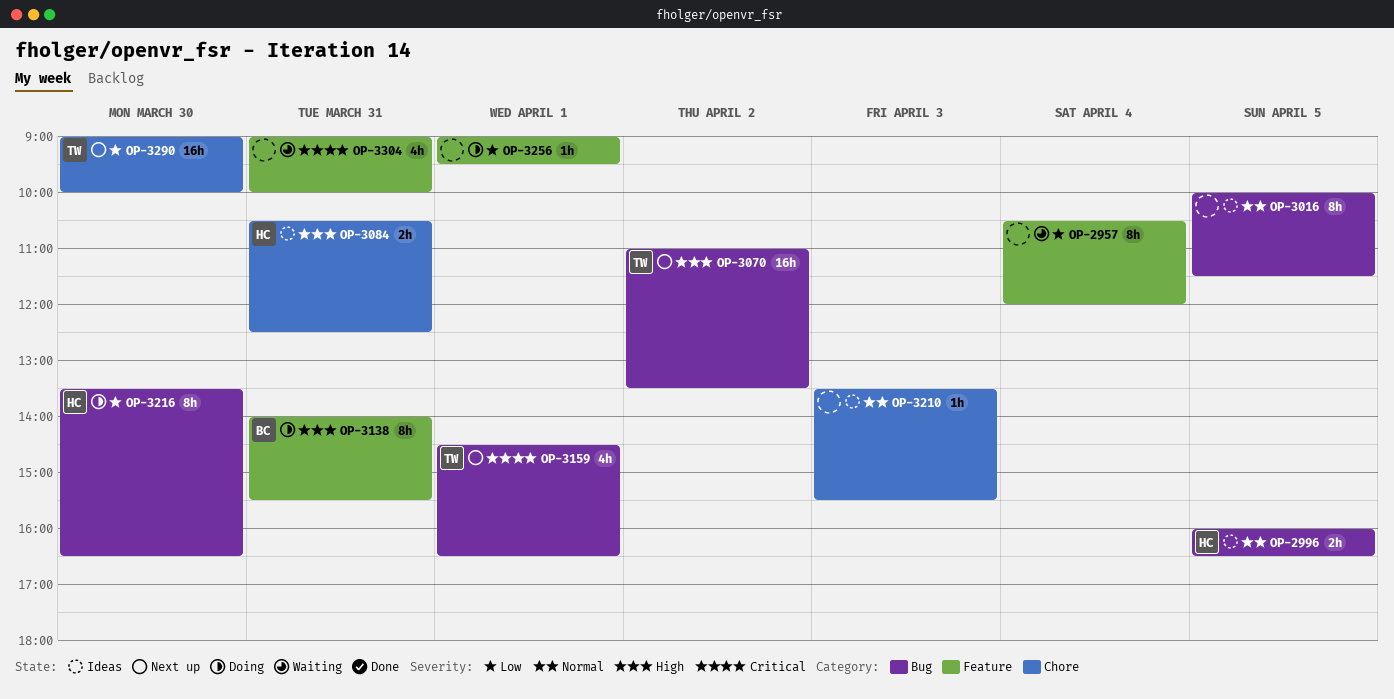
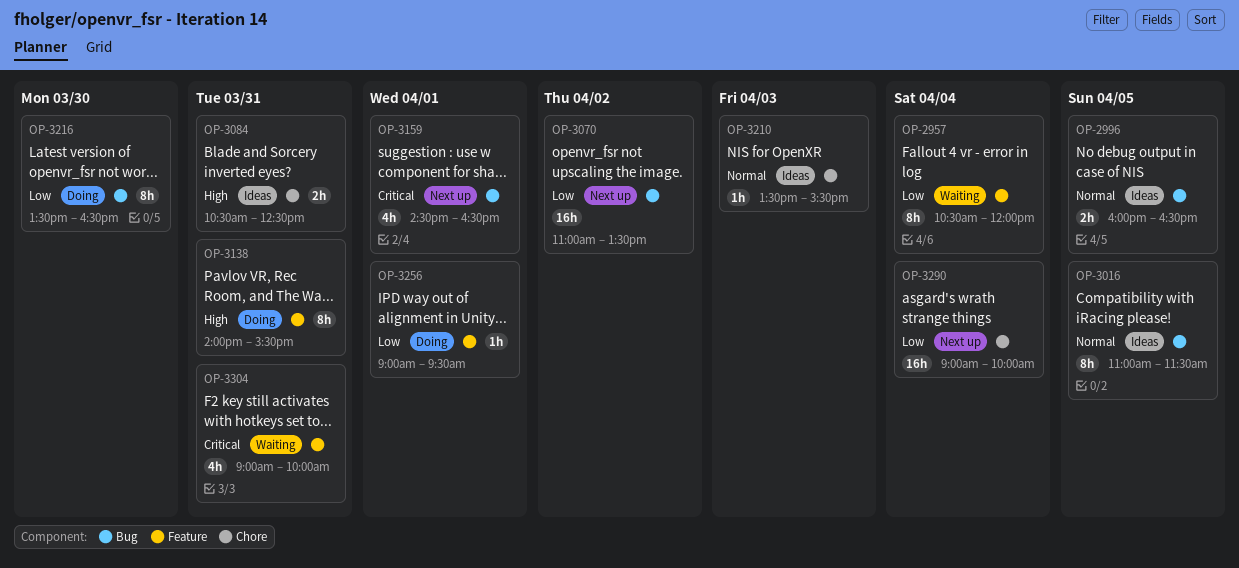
OP-3016, begins: 10:00 -> 11:00
OP-3070, priority: High -> Low
OP-3290, day: Mar 30 -> Apr 4

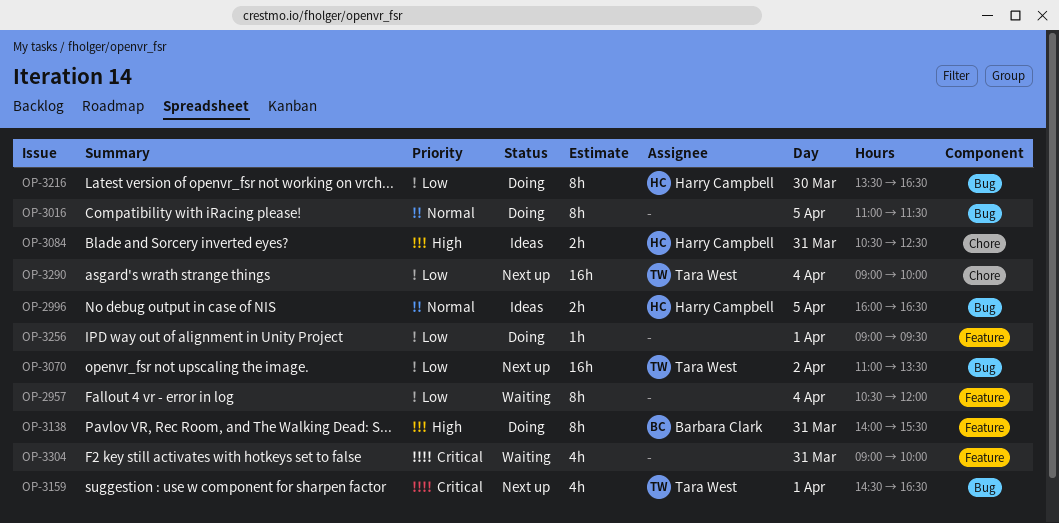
OP-3016, status: Ideas -> Doing
OP-3210: present -> none

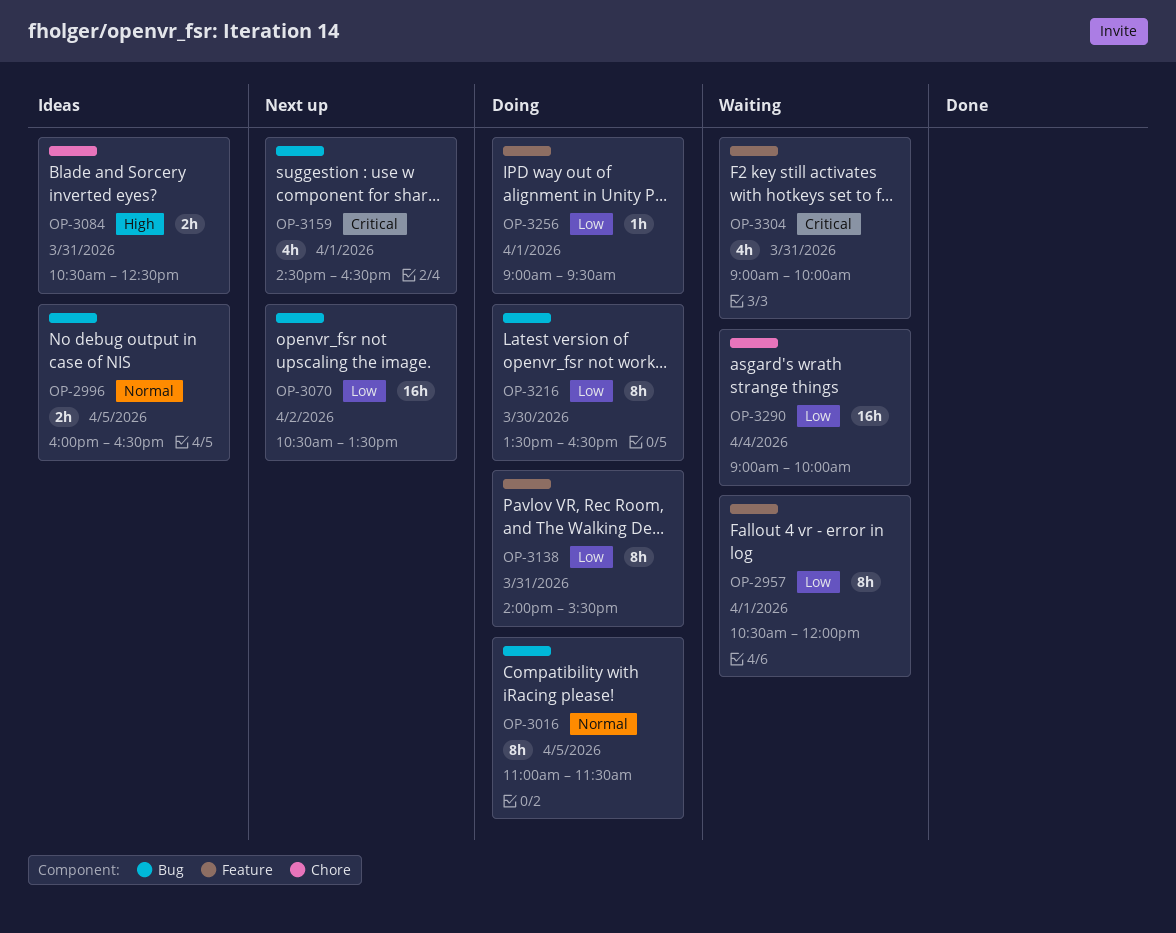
OP-2957, day: Apr 4 -> Apr 1
OP-3070, begins: 11:00 -> 10:30
OP-3138, priority: High -> Low
OP-3290, status: Next up -> Waiting

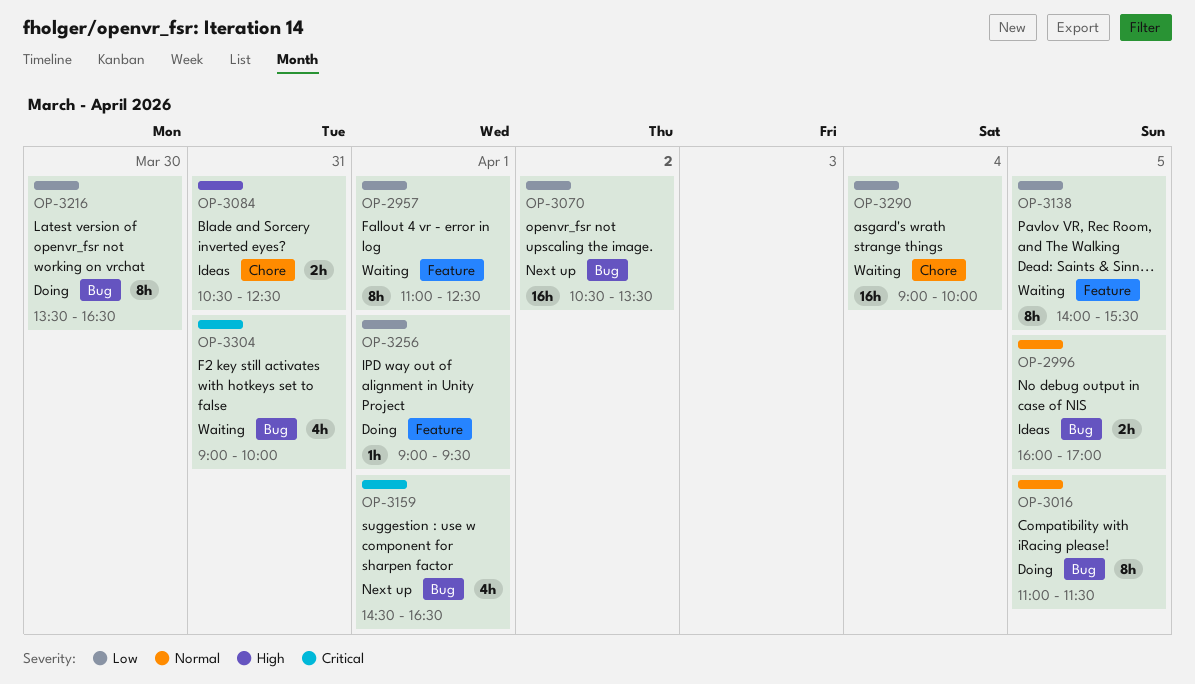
OP-2957, begins: 10:30 -> 11:00
OP-2957, ends: 12:00 -> 12:30
OP-2996, ends: 16:30 -> 17:00
OP-3138, status: Doing -> Waiting
OP-3138, day: Mar 31 -> Apr 5
OP-3304, label: Feature -> Bug

